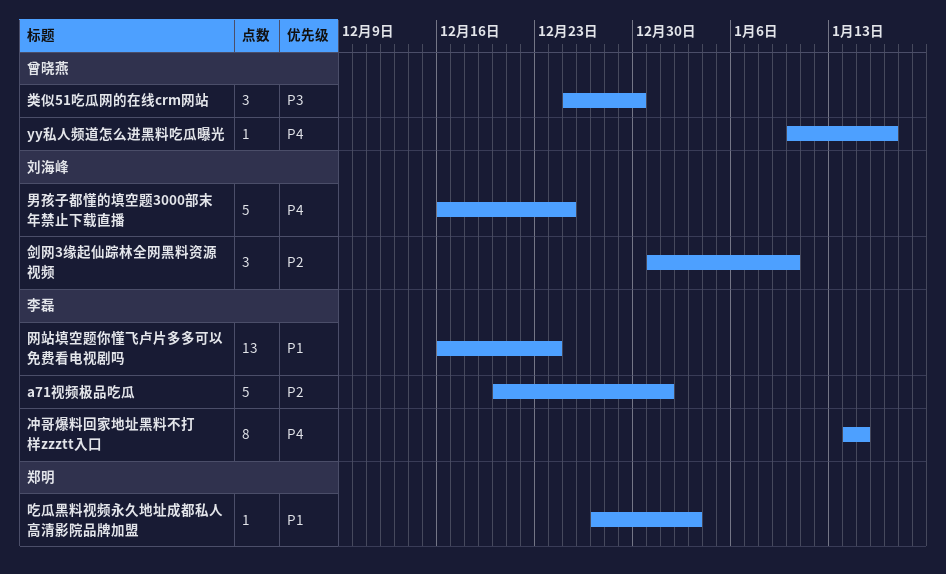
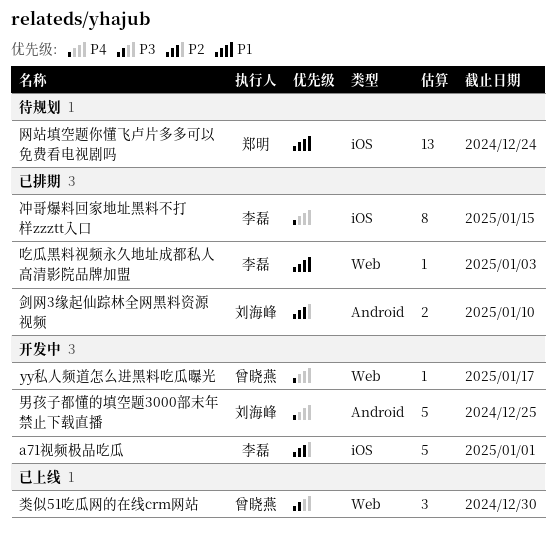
剑网3缘起仙踪林全网黑料资源视频, estimate: 3 -> 2
吃瓜黑料视频永久地址成都私人高清影院品牌加盟, owner: 郑明 -> 李磊
网站填空题你懂飞卢片多多可以免费看电视剧吗, owner: 李磊 -> 郑明

